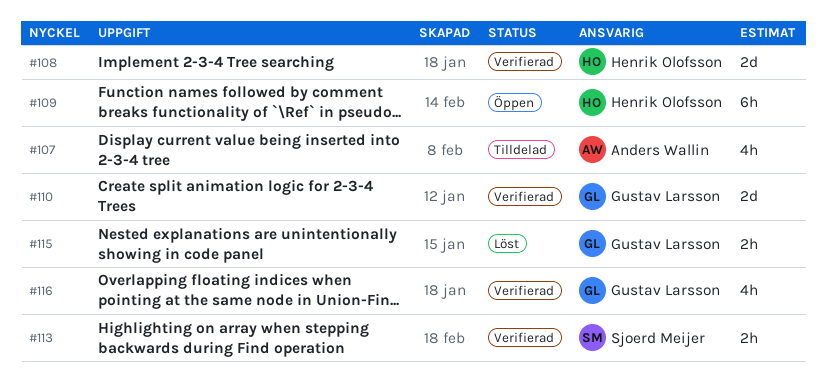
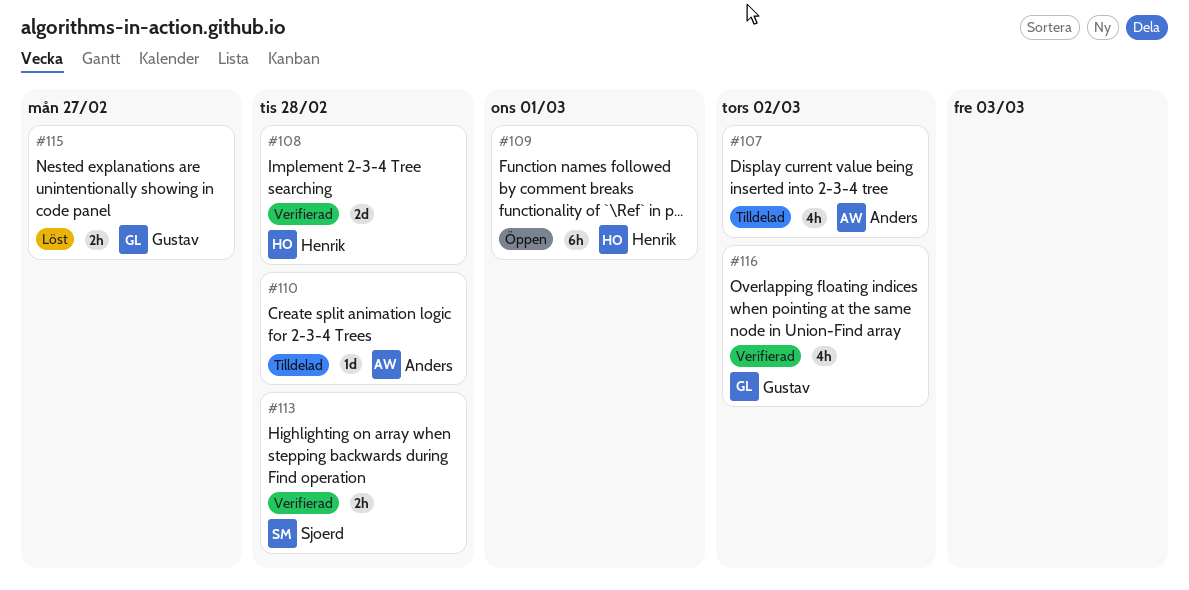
#110, status: Verifierad -> Tilldelad
#110, owner: Gustav Larsson -> Anders Wallin
#110, estimate: 2d -> 1d

